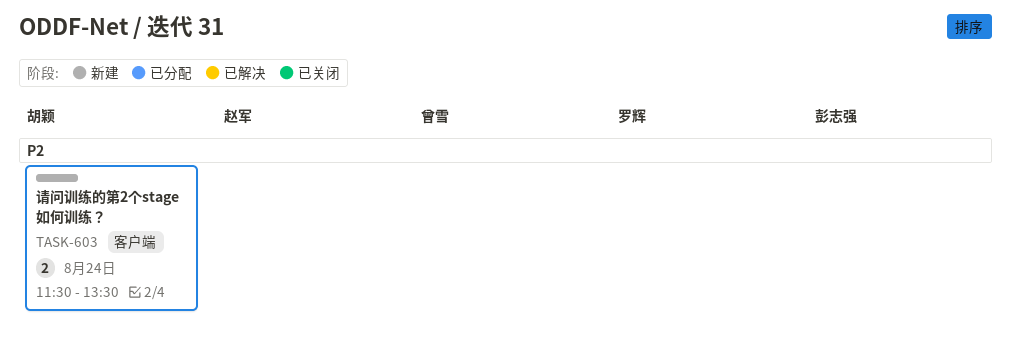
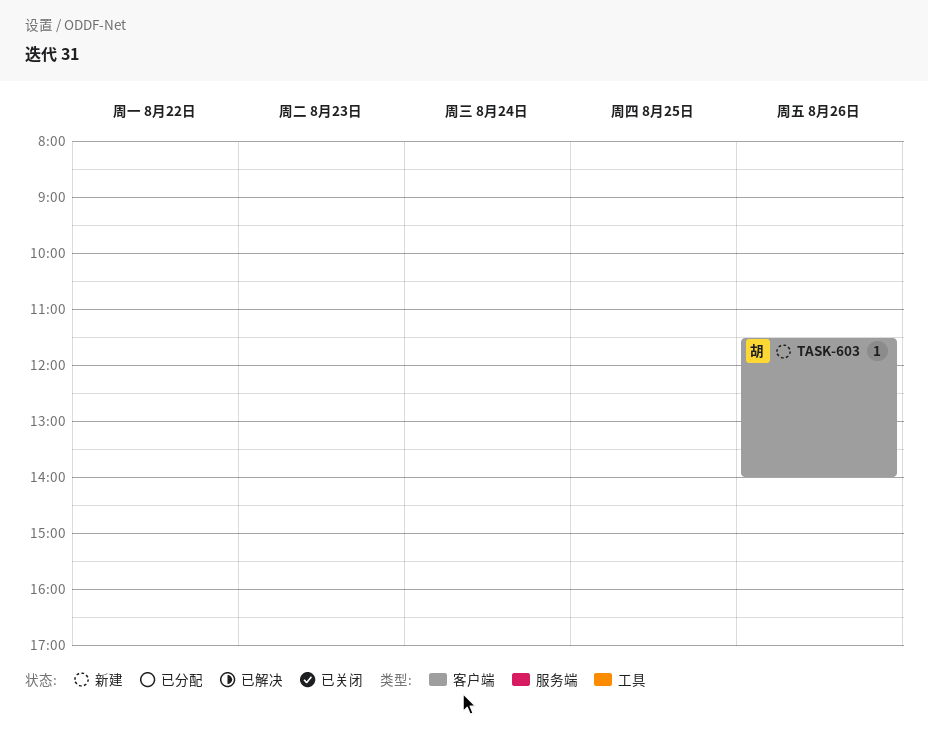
TASK-603, estimate: 2 -> 1
TASK-603, day: Aug 24 -> Aug 26
TASK-603, ends: 13:30 -> 14:00

